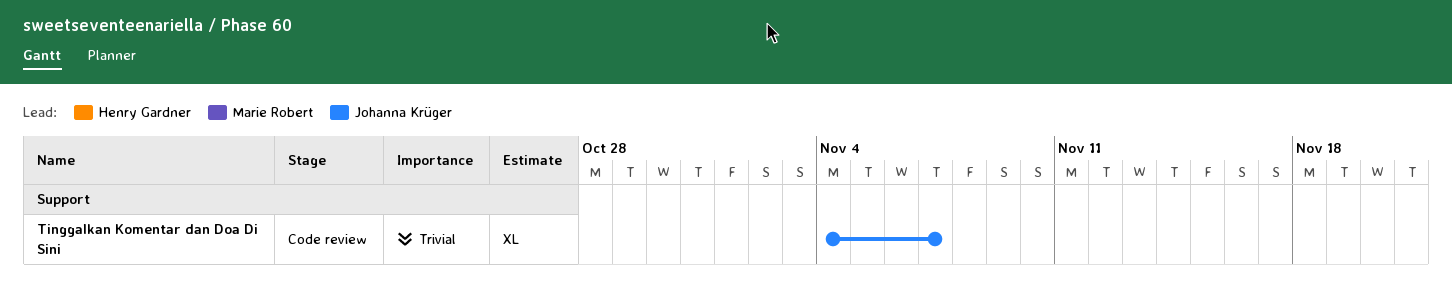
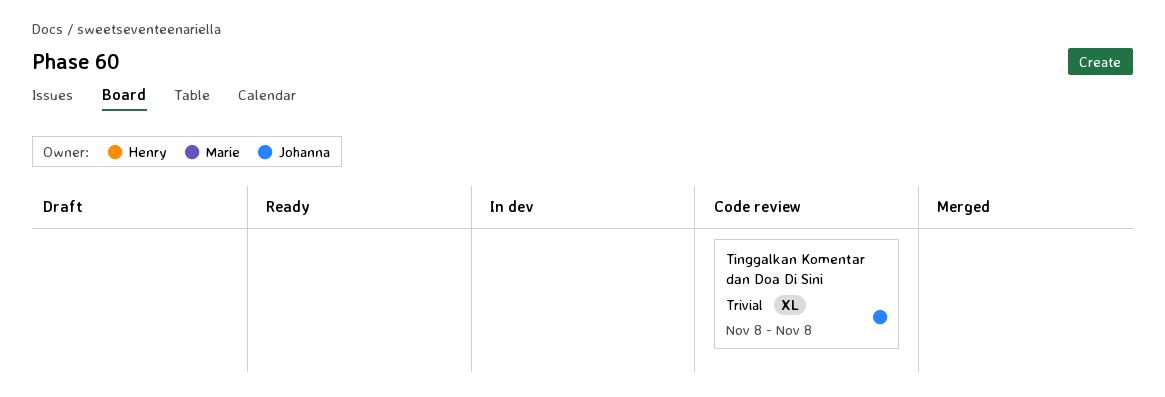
Tinggalkan Komentar dan Doa Di Sini, start: Nov 4 -> Nov 8
Tinggalkan Komentar dan Doa Di Sini, due: Nov 7 -> Nov 8

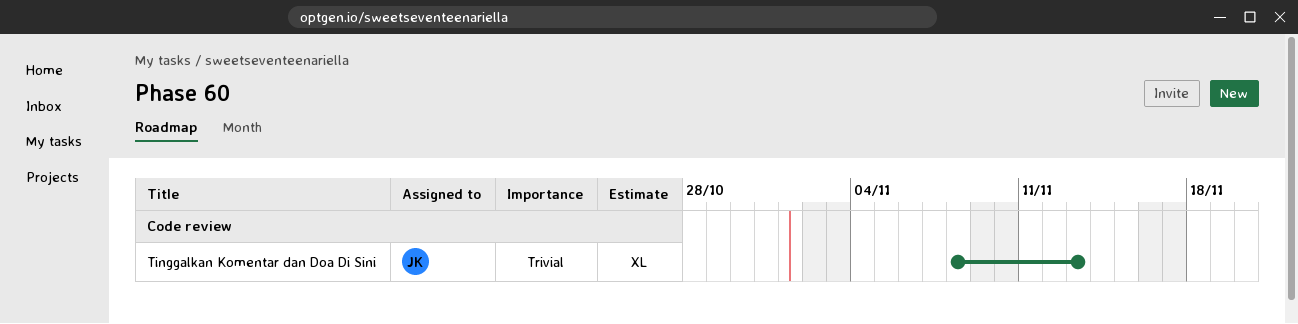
Tinggalkan Komentar dan Doa Di Sini, due: Nov 8 -> Nov 13

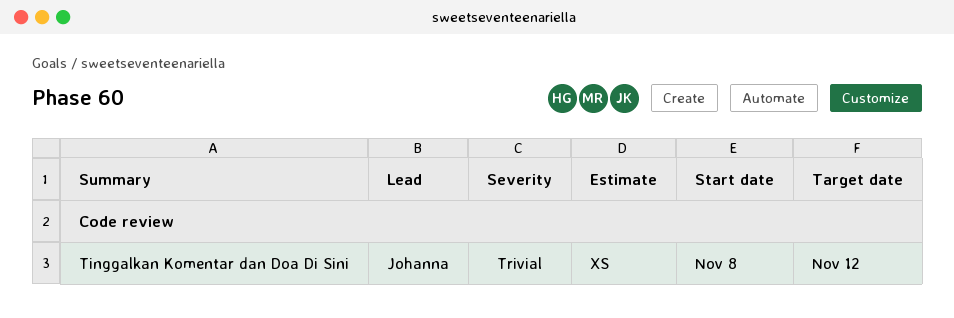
Tinggalkan Komentar dan Doa Di Sini, estimate: XL -> XS
Tinggalkan Komentar dan Doa Di Sini, due: Nov 13 -> Nov 12

